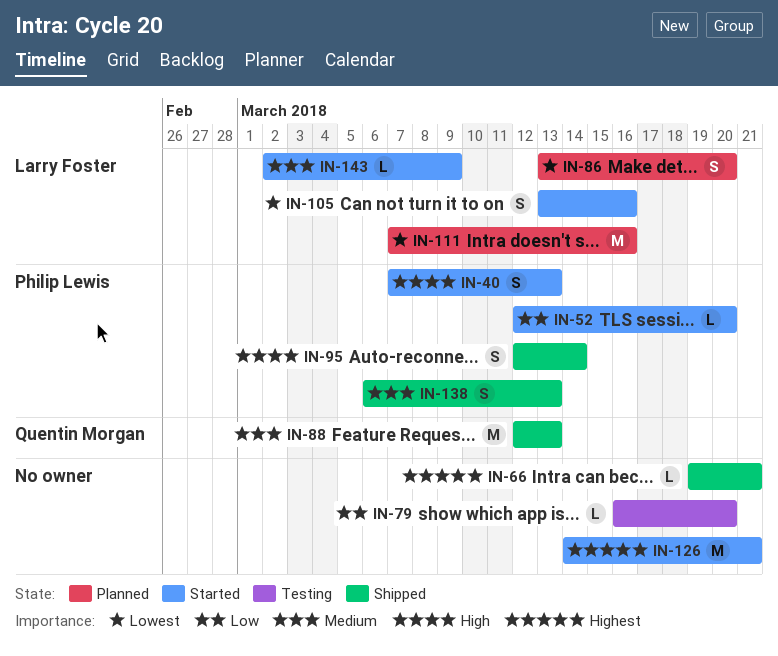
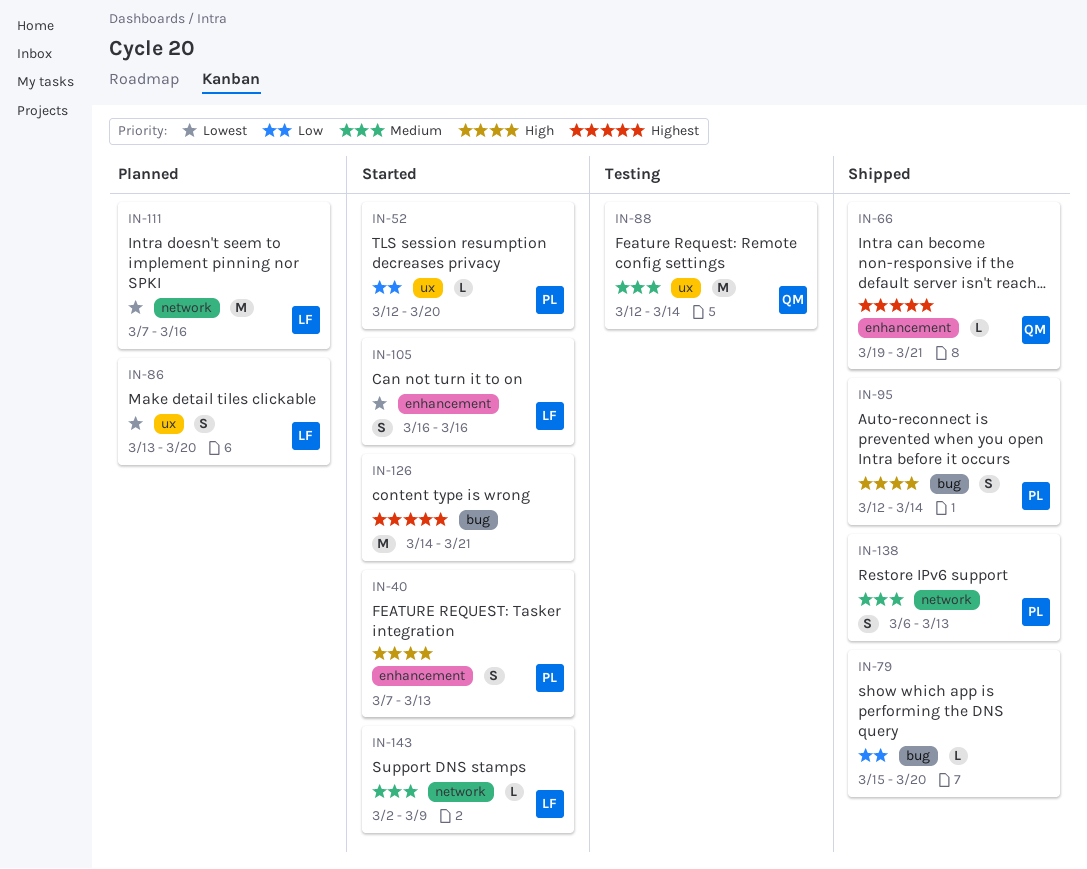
IN-66, owner: none -> Quentin Morgan
IN-79, status: Testing -> Shipped
IN-79, start: Mar 16 -> Mar 15
IN-88, status: Shipped -> Testing
IN-88, due: Mar 13 -> Mar 14
IN-105, start: Mar 13 -> Mar 16

